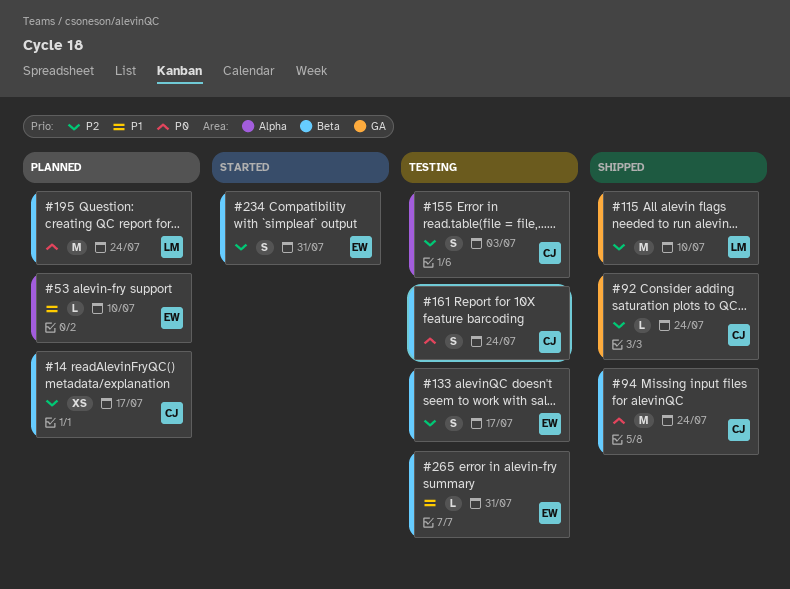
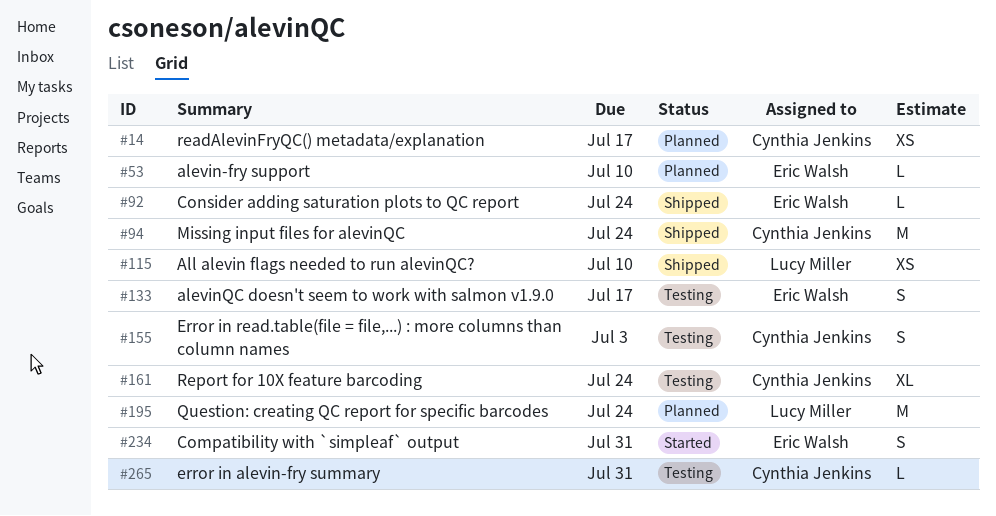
#92, owner: Cynthia Jenkins -> Eric Walsh
#115, estimate: M -> XS
#161, estimate: S -> XL
#265, owner: Eric Walsh -> Cynthia Jenkins

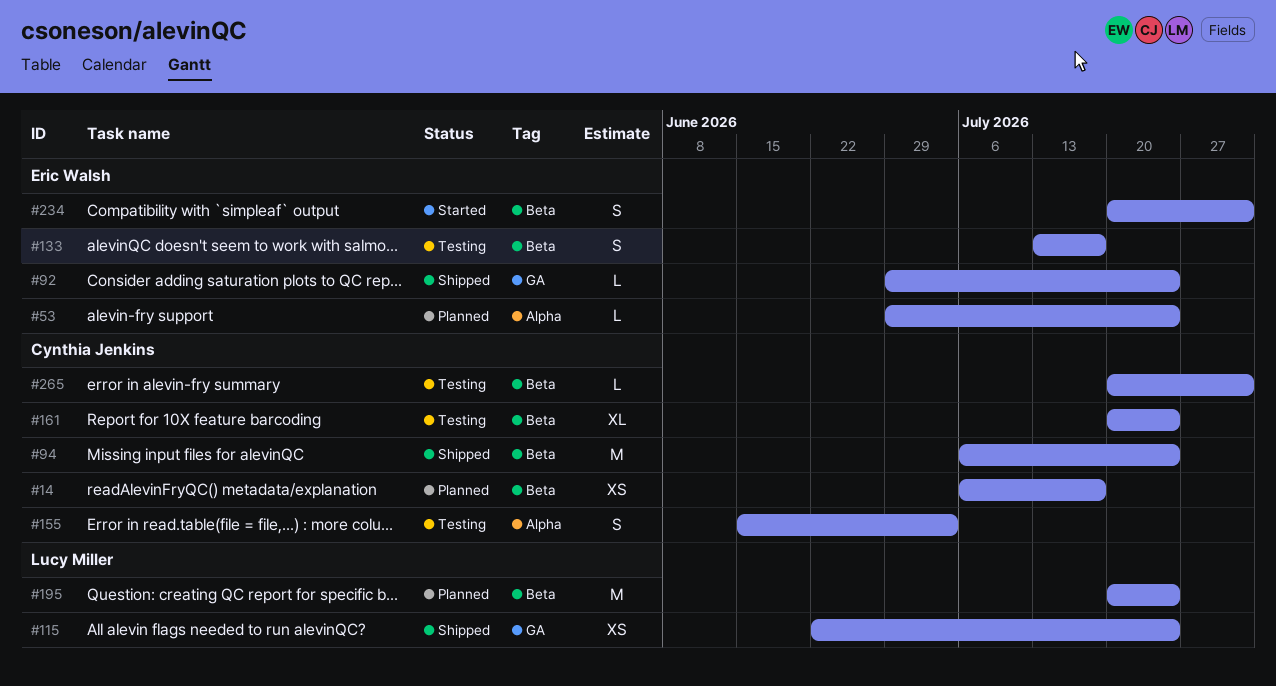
#53, due: Jul 10 -> Jul 24
#115, due: Jul 10 -> Jul 24

